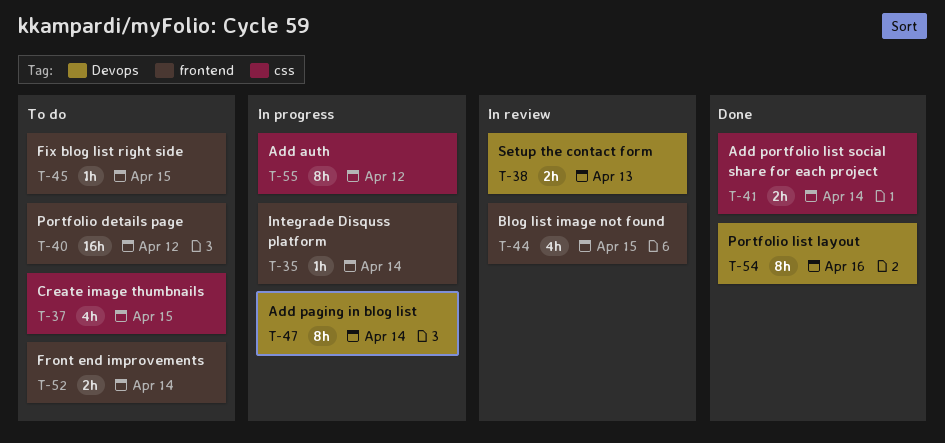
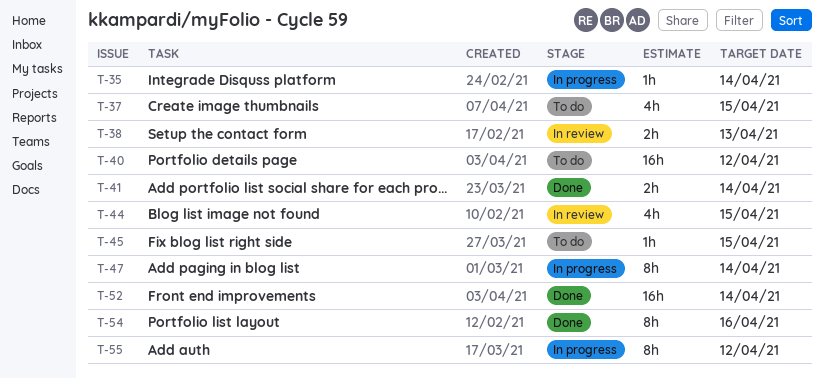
T-52, status: To do -> Done
T-52, estimate: 2h -> 16h

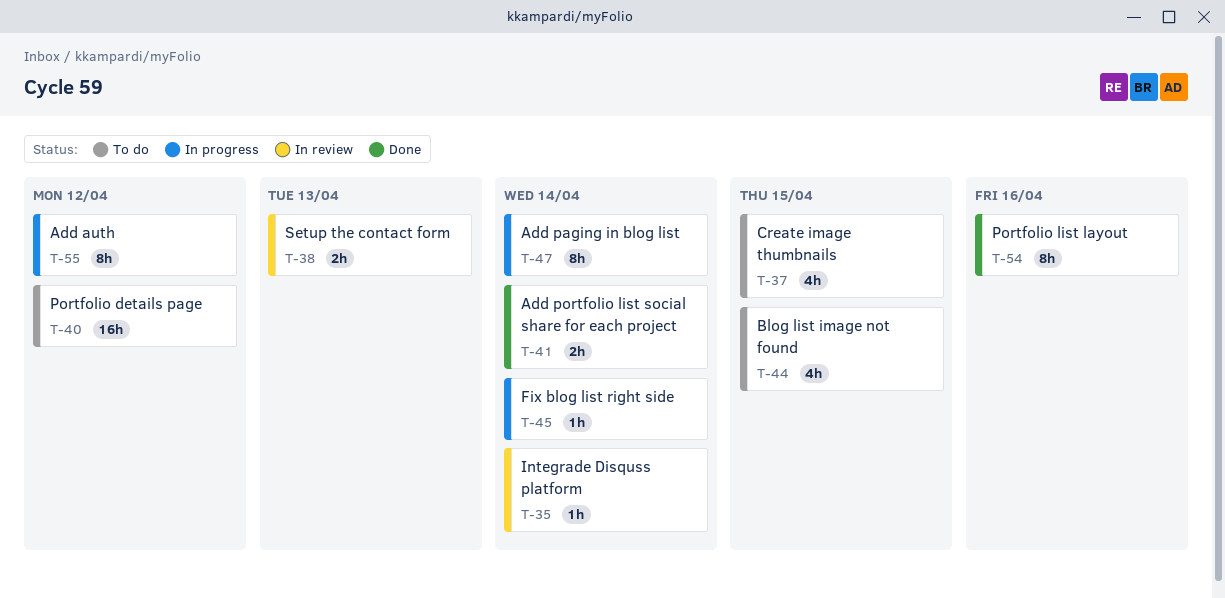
T-35, status: In progress -> In review
T-44, status: In review -> To do
T-45, status: To do -> In progress
T-45, due: Apr 15 -> Apr 14
T-52: present -> none

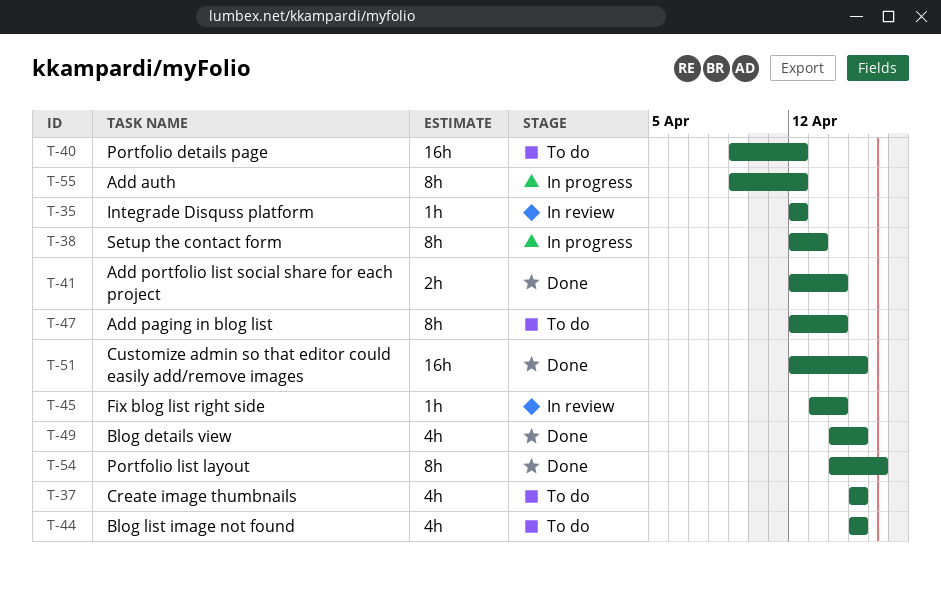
T-35, due: Apr 14 -> Apr 12
T-38, status: In review -> In progress
T-38, estimate: 2h -> 8h
T-45, status: In progress -> In review
T-47, status: In progress -> To do
T-49: none -> present
T-51: none -> present

